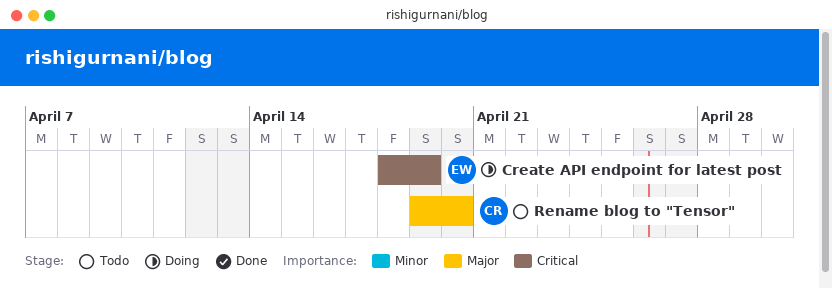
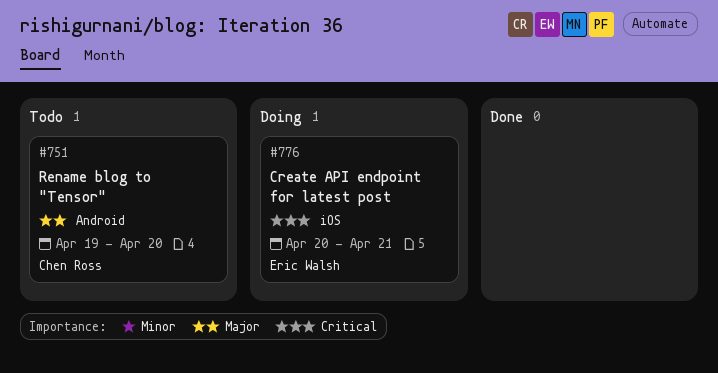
Create API endpoint for latest post, start: Apr 18 -> Apr 20
Create API endpoint for latest post, due: Apr 19 -> Apr 21

